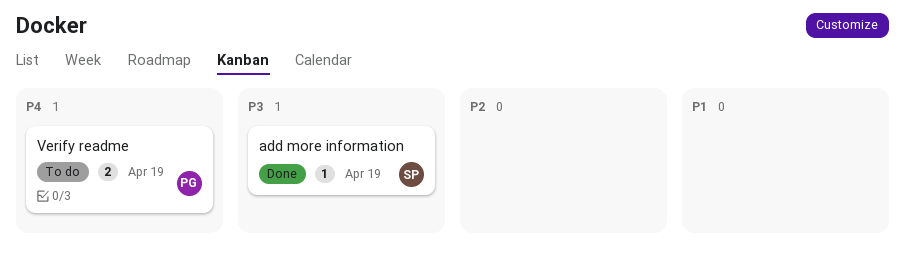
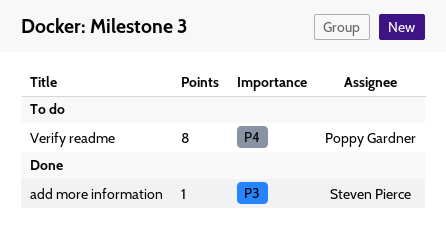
Verify readme, estimate: 2 -> 8

